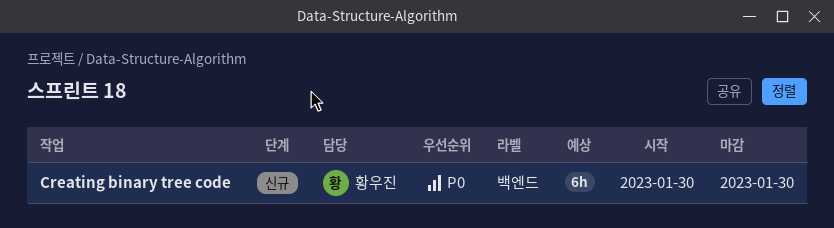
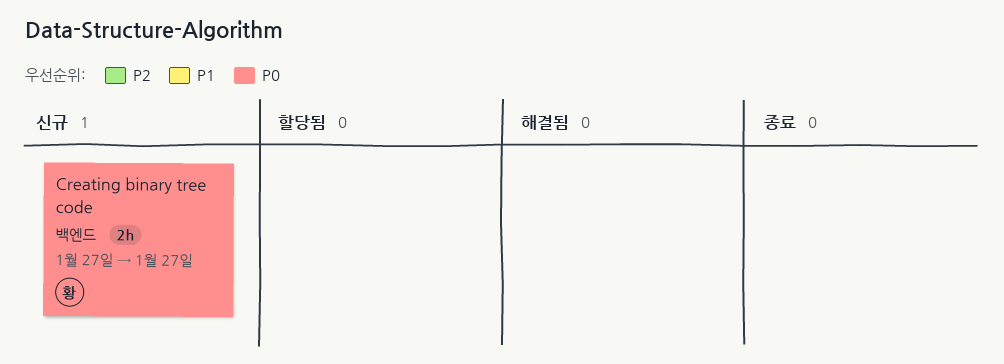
Creating binary tree code, estimate: 6h -> 2h
Creating binary tree code, start: Jan 30 -> Jan 27
Creating binary tree code, due: Jan 30 -> Jan 27

